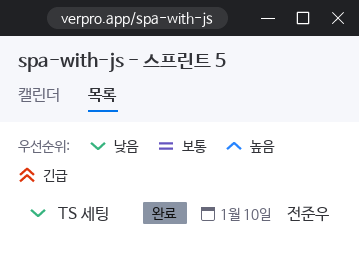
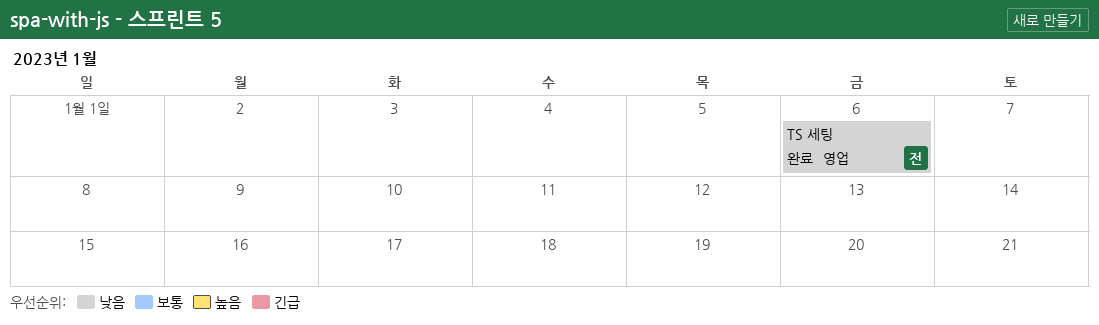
TS 세팅, due: Jan 10 -> Jan 6

